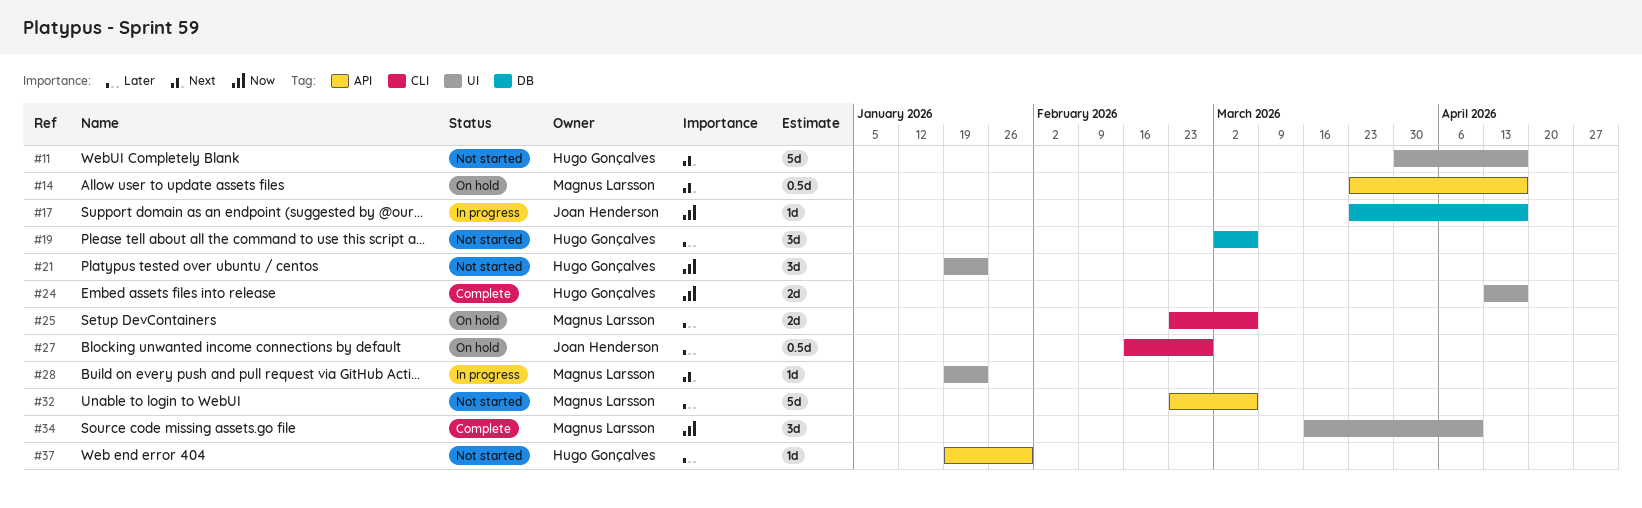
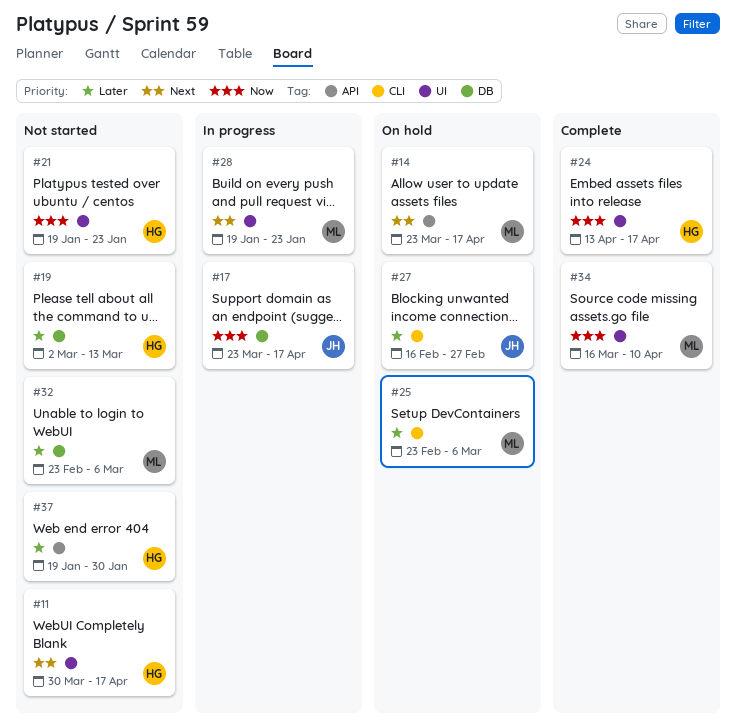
#19, due: Mar 6 -> Mar 13
#32, label: API -> DB

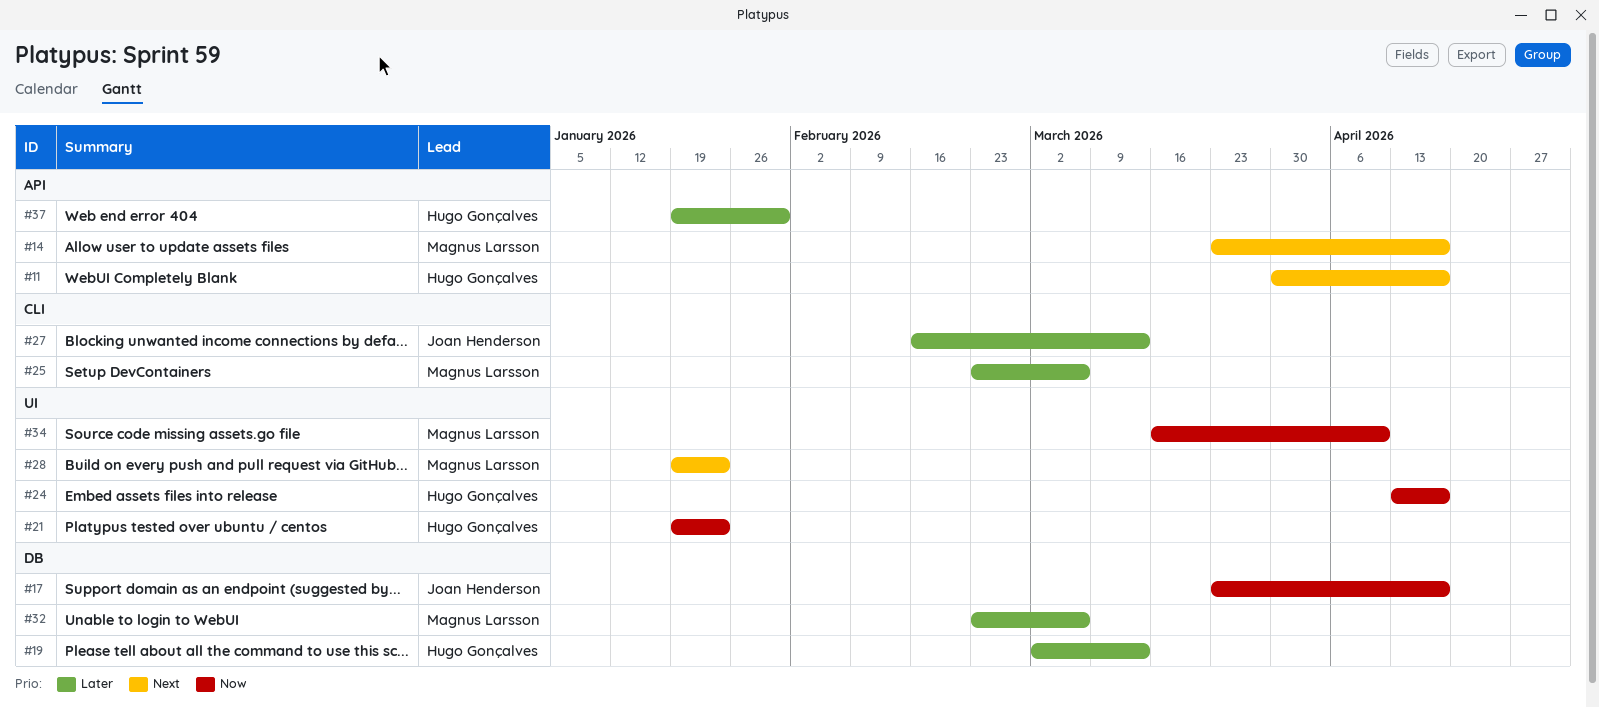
#11, label: UI -> API
#27, due: Feb 27 -> Mar 13

